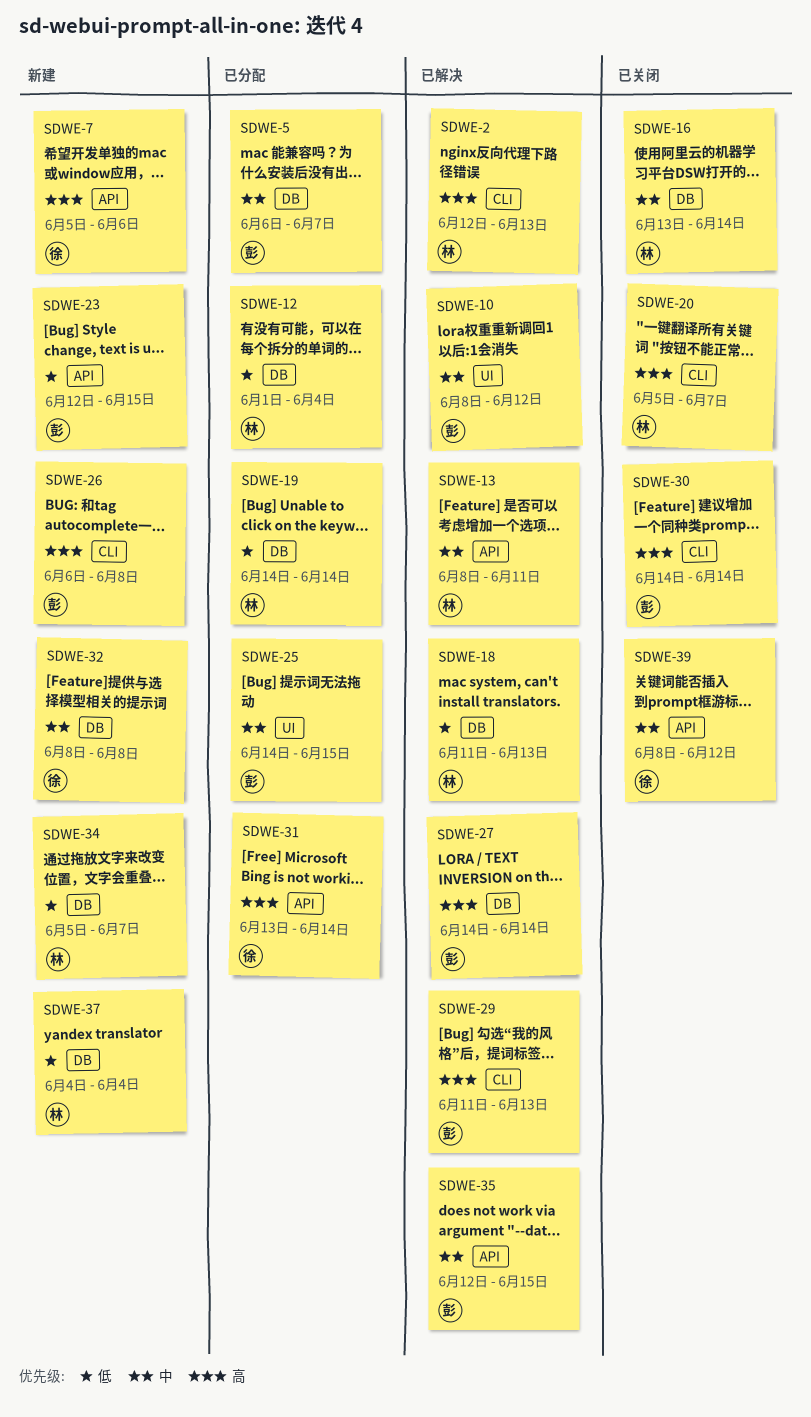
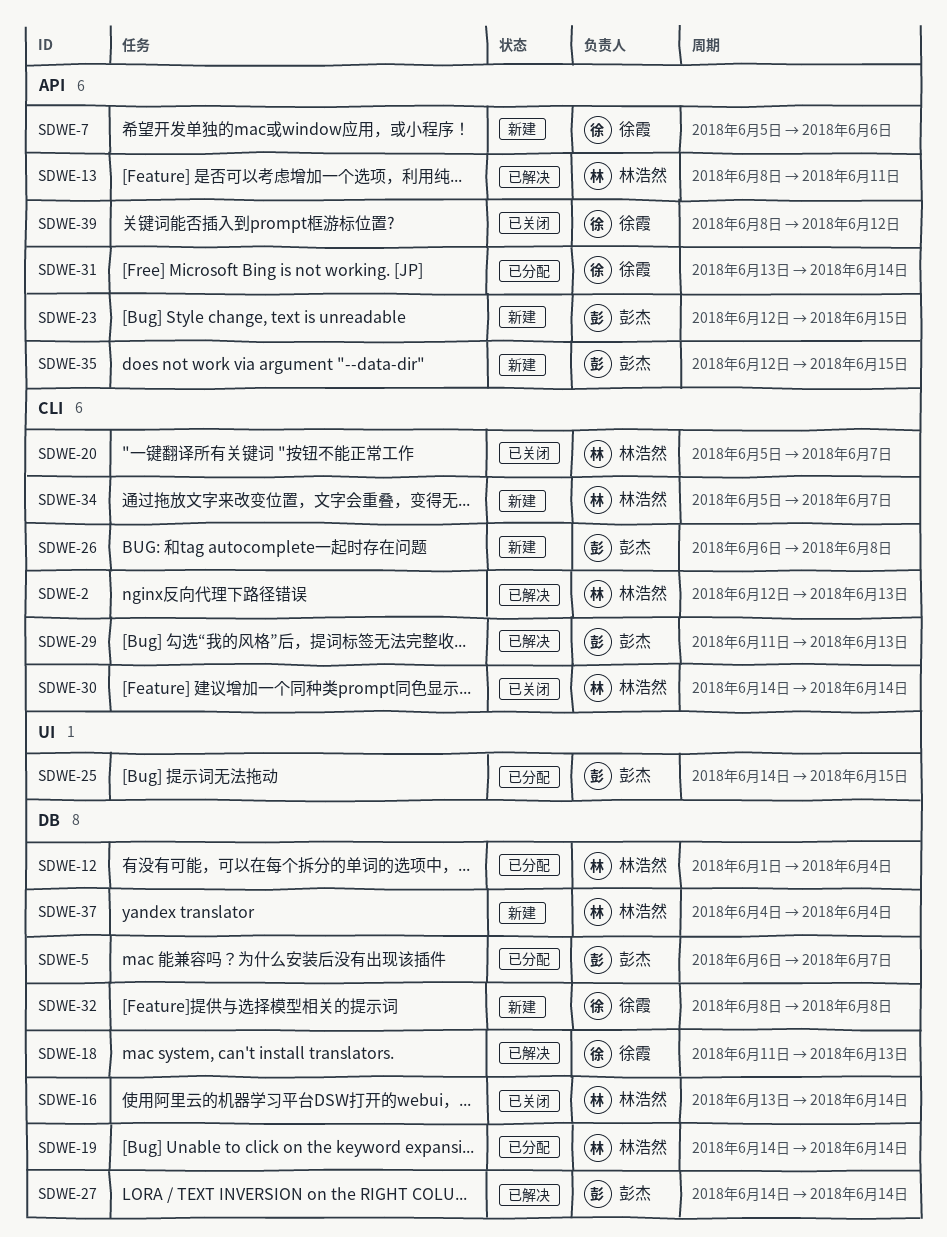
SDWE-10: present -> none
SDWE-18, owner: 林浩然 -> 徐霞
SDWE-30, owner: 彭杰 -> 林浩然
SDWE-34, label: DB -> CLI
SDWE-35, status: 已解决 -> 新建

